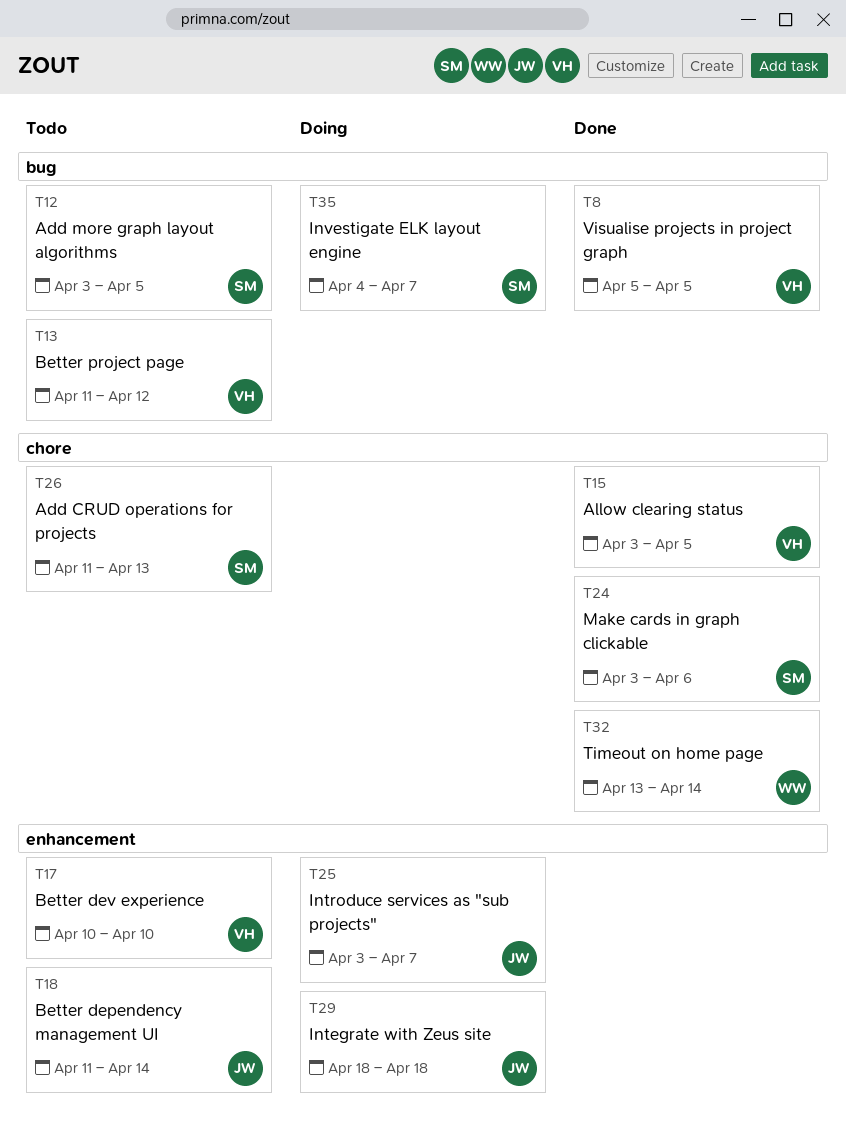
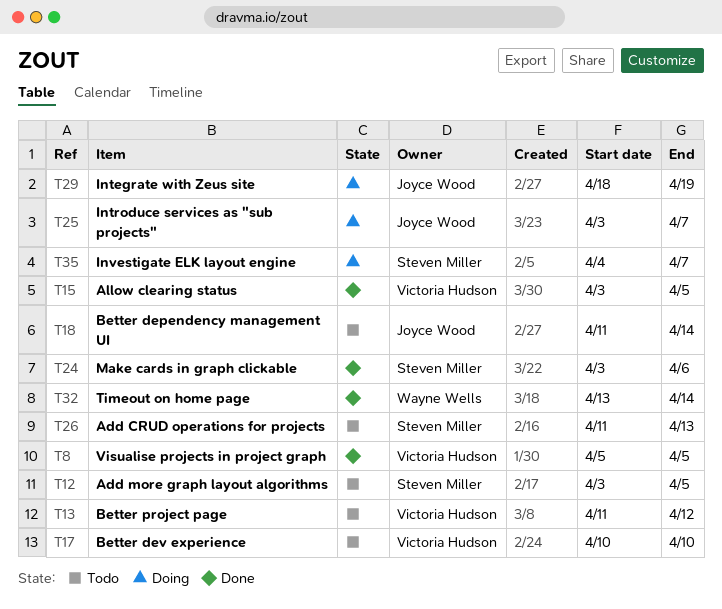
T29, due: Apr 18 -> Apr 19

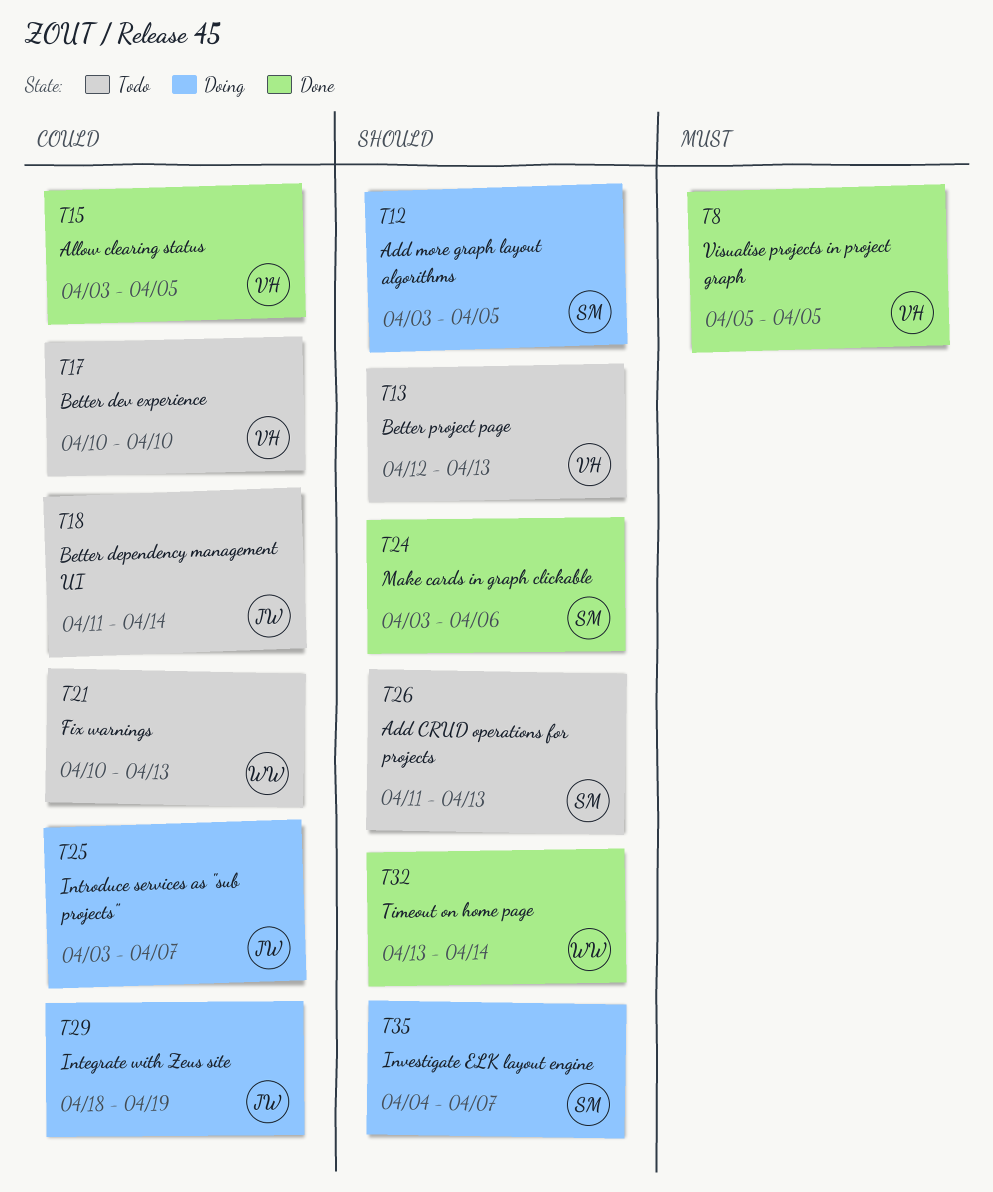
T12, status: Todo -> Doing
T13, start: Apr 11 -> Apr 12
T13, due: Apr 12 -> Apr 13
T21: none -> present

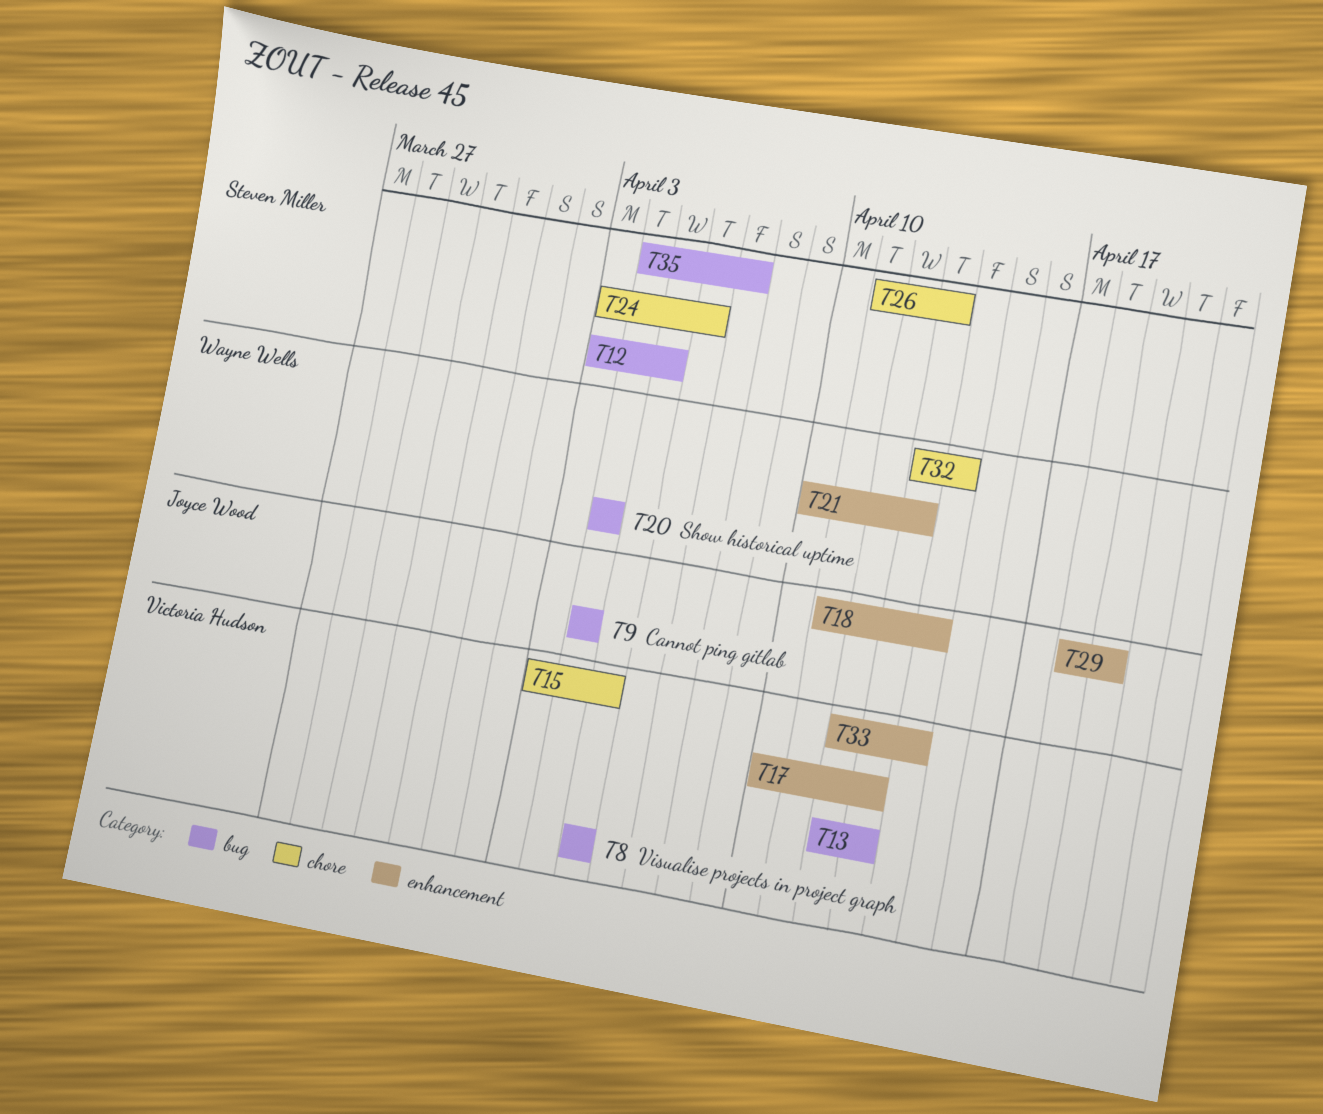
T9: none -> present
T17, due: Apr 10 -> Apr 13
T20: none -> present
T25: present -> none
T33: none -> present

